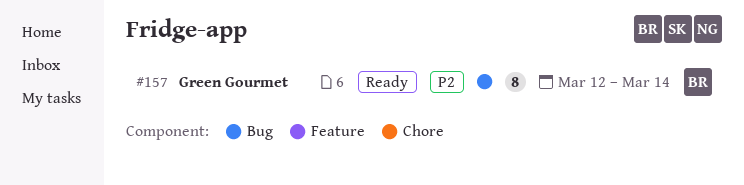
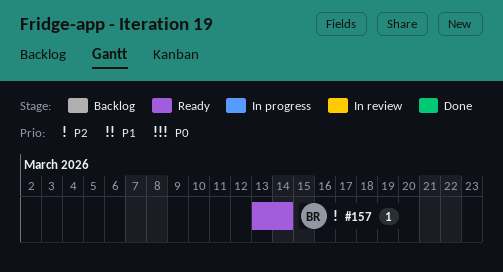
#157, estimate: 8 -> 1
#157, start: Mar 12 -> Mar 13

